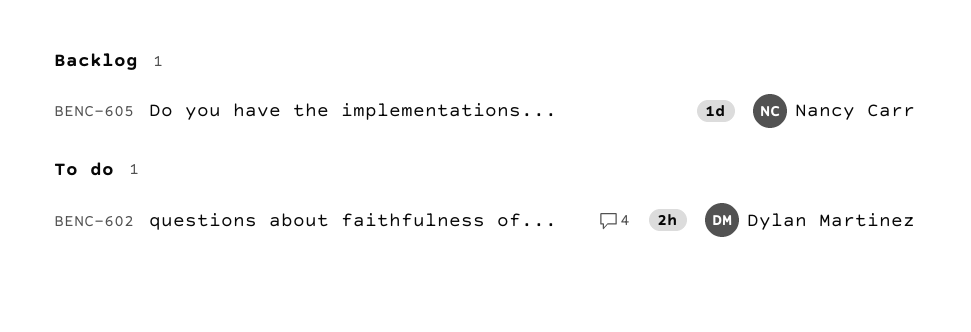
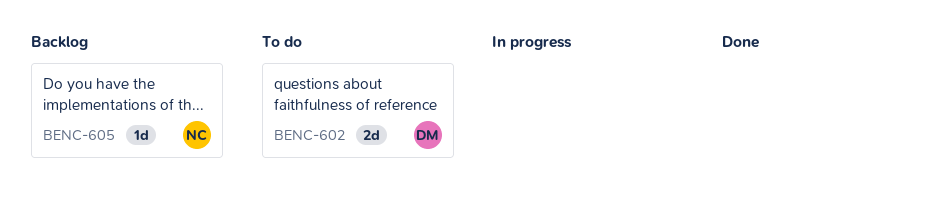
BENC-602, estimate: 2h -> 2d

